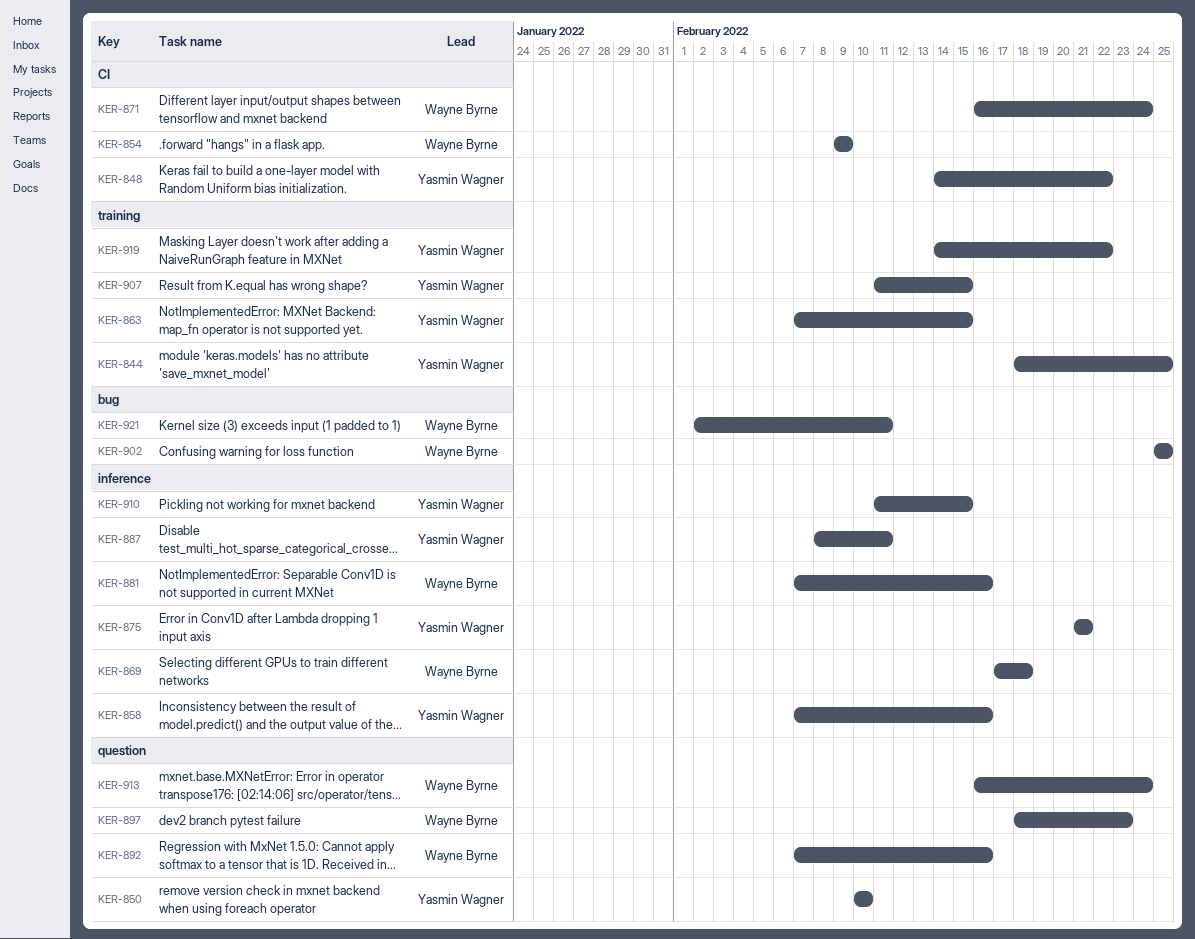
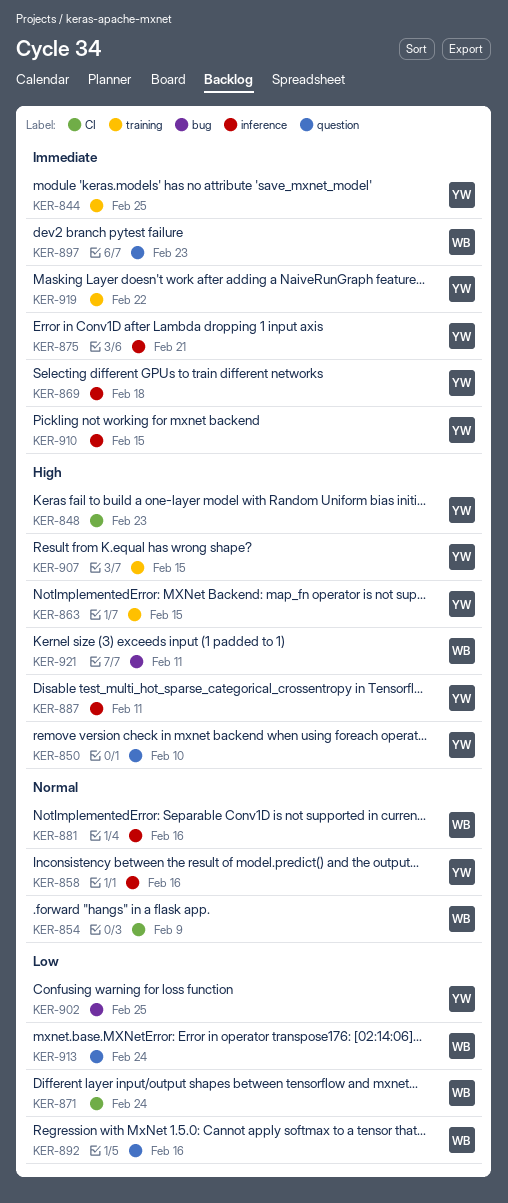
KER-848, due: Feb 22 -> Feb 23
KER-869, owner: Wayne Byrne -> Yasmin Wagner
KER-902, owner: Wayne Byrne -> Yasmin Wagner

